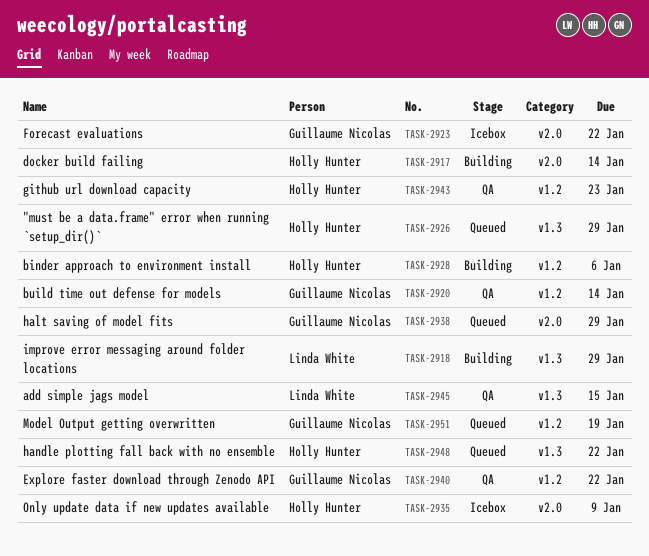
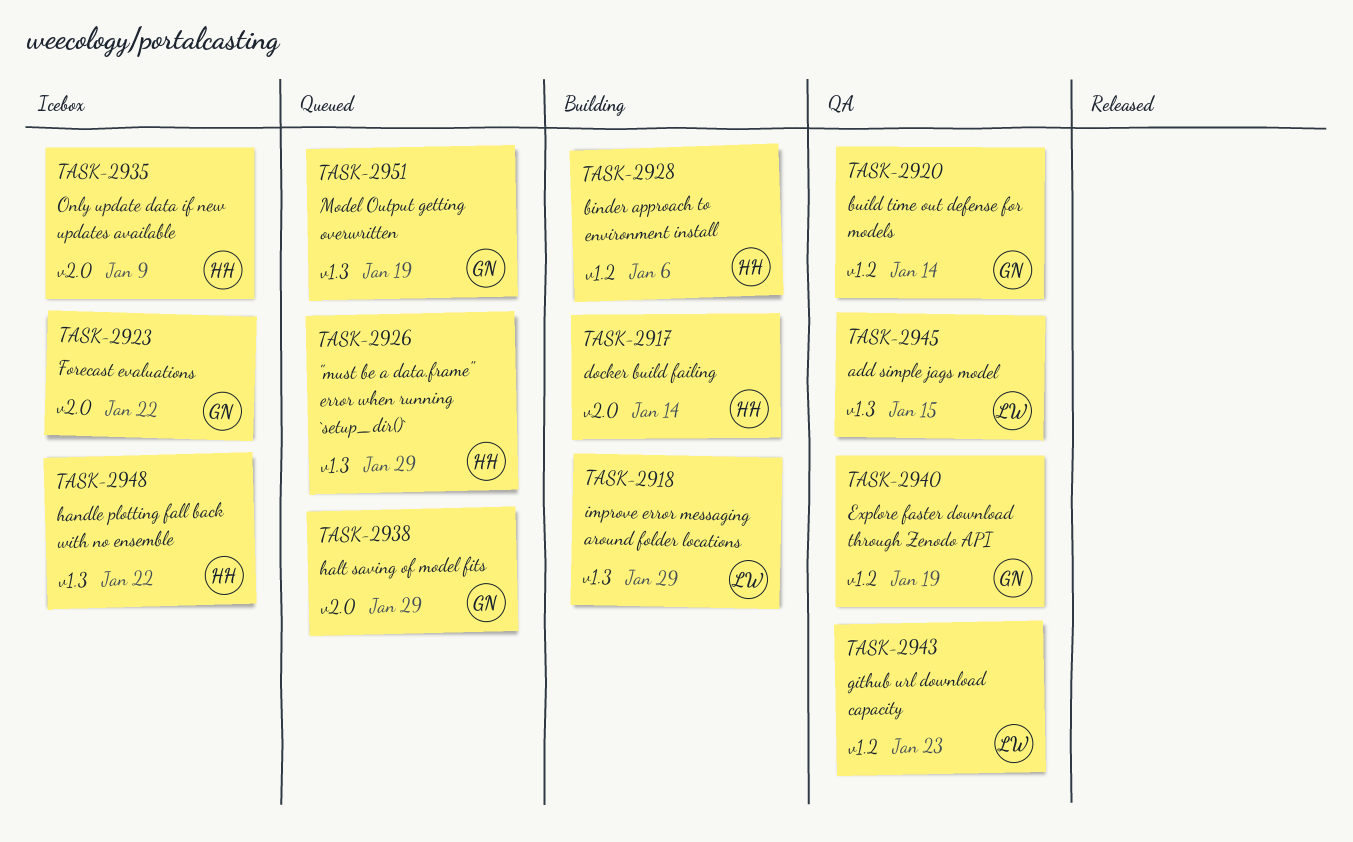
TASK-2940, due: Jan 22 -> Jan 19
TASK-2943, owner: Holly Hunter -> Linda White
TASK-2948, status: Queued -> Icebox
TASK-2951, label: v1.2 -> v1.3

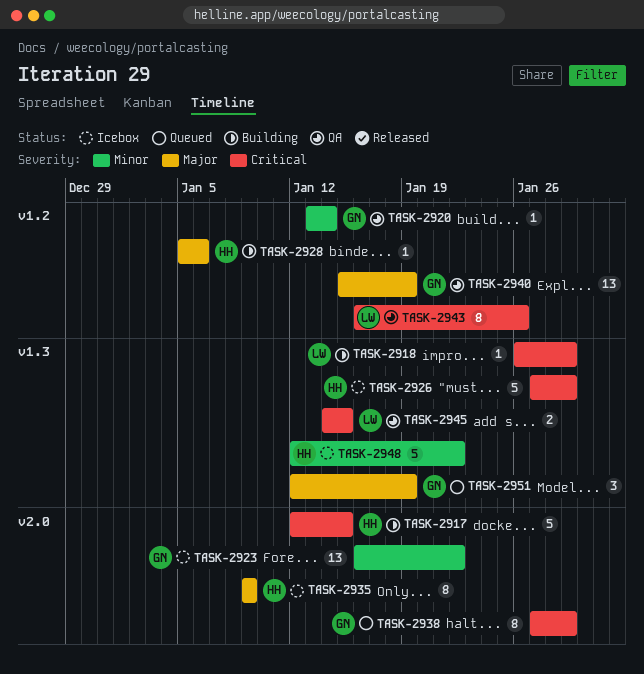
TASK-2917, due: Jan 14 -> Jan 15
TASK-2926, status: Queued -> Icebox
TASK-2943, due: Jan 23 -> Jan 26

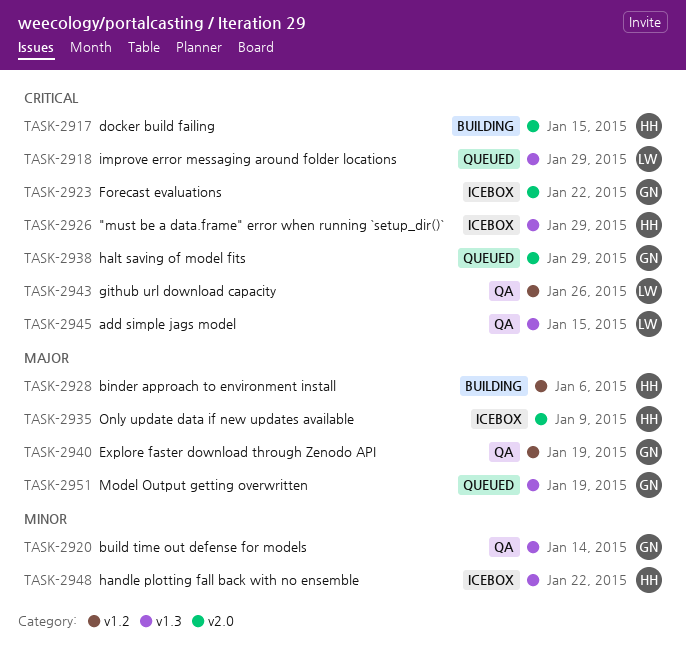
TASK-2918, status: Building -> Queued
TASK-2920, label: v1.2 -> v1.3
TASK-2923, priority: Minor -> Critical

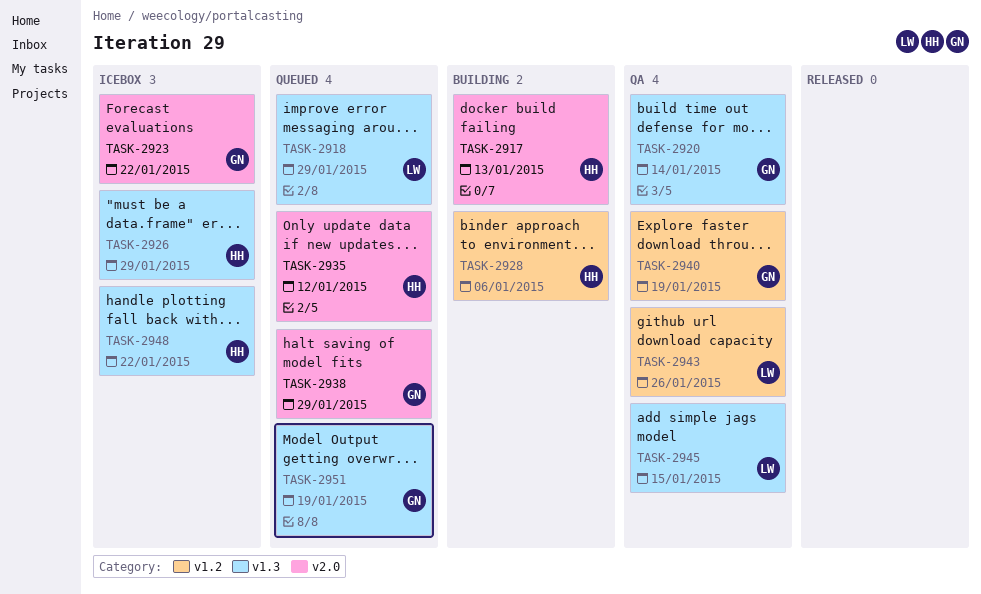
TASK-2917, due: Jan 15 -> Jan 13
TASK-2935, status: Icebox -> Queued
TASK-2935, due: Jan 9 -> Jan 12

